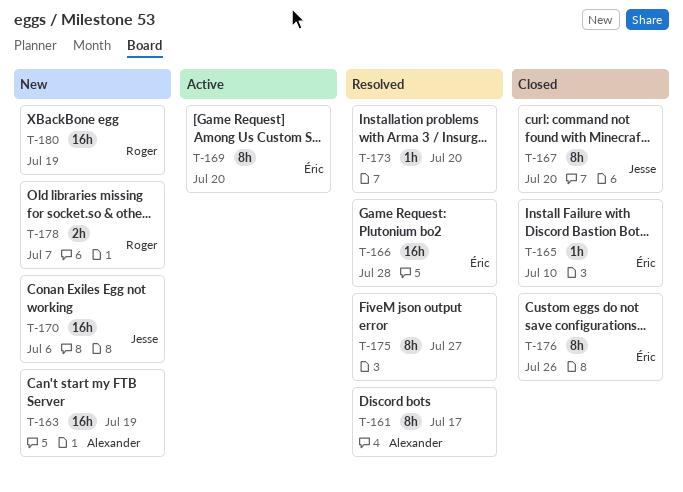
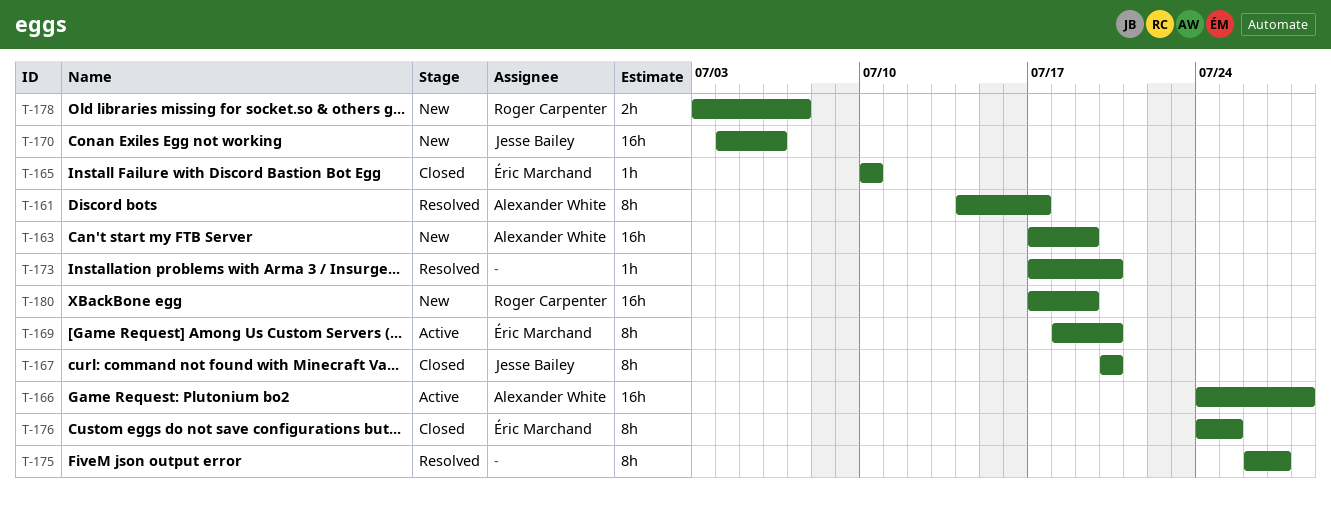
T-166, status: Resolved -> Active
T-166, owner: Éric Marchand -> Alexander White
T-176, due: Jul 26 -> Jul 25

